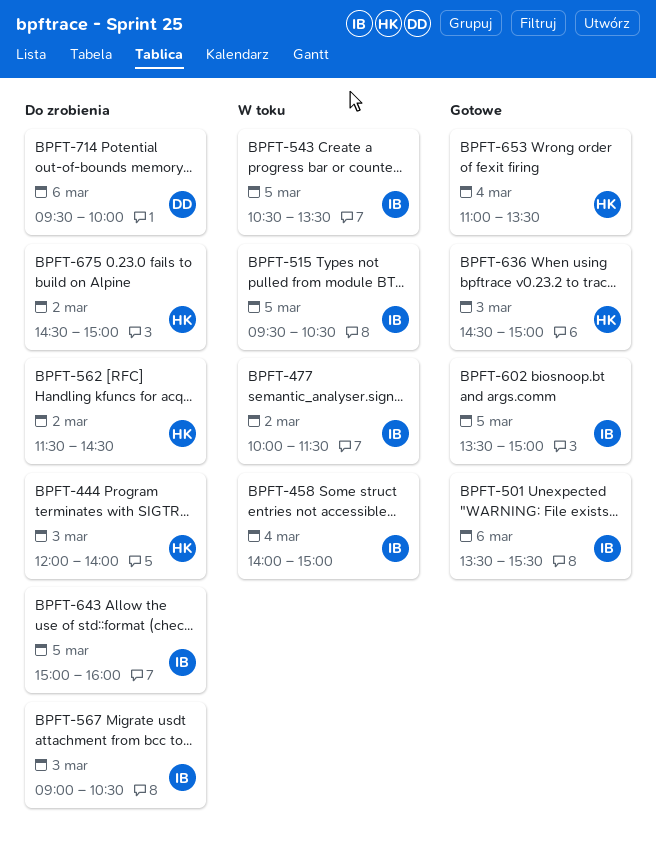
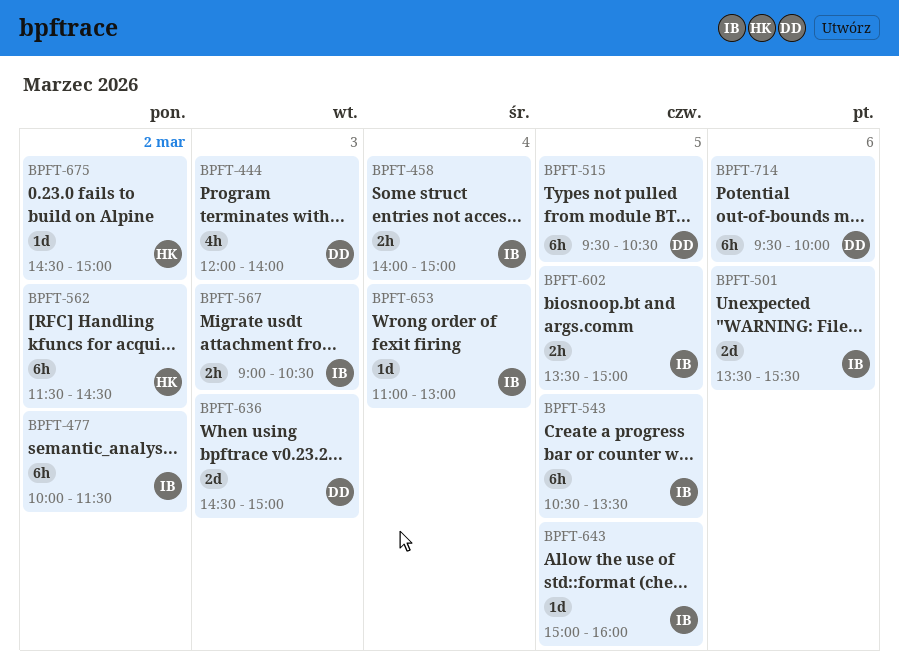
BPFT-444, owner: HK -> DD
BPFT-515, owner: IB -> DD
BPFT-636, owner: HK -> DD
BPFT-653, owner: HK -> IB
BPFT-653, ends: 13:30 -> 13:00

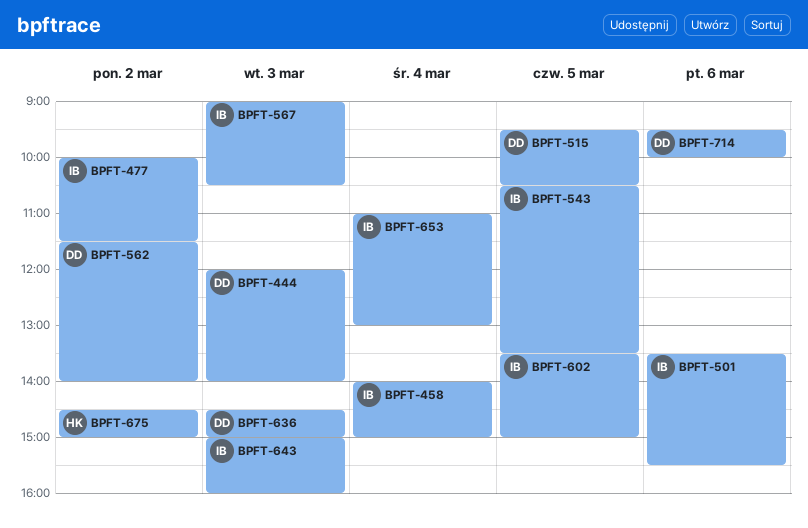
BPFT-562, owner: HK -> DD
BPFT-562, ends: 14:30 -> 14:00
BPFT-643, day: Mar 5 -> Mar 3

